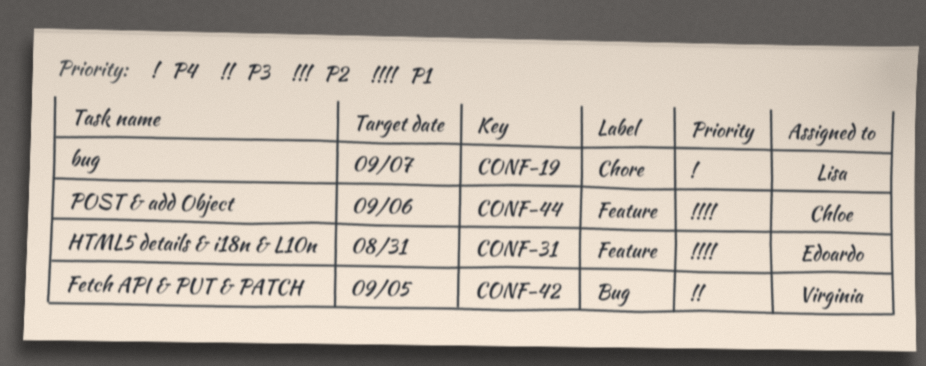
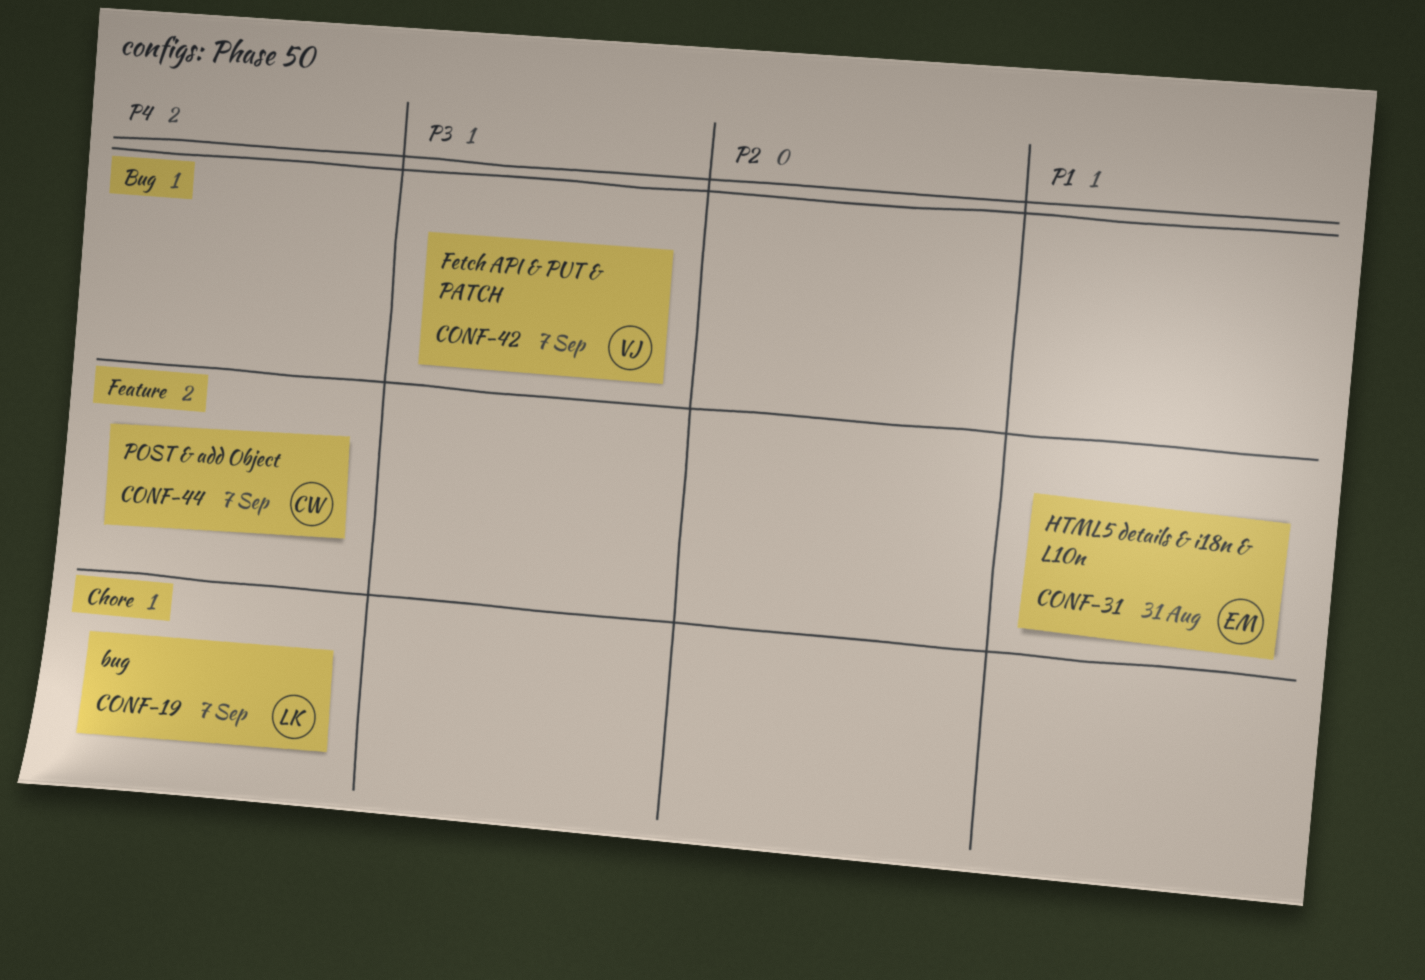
CONF-42, due: Sep 5 -> Sep 7
CONF-44, priority: P1 -> P4
CONF-44, due: Sep 6 -> Sep 7

